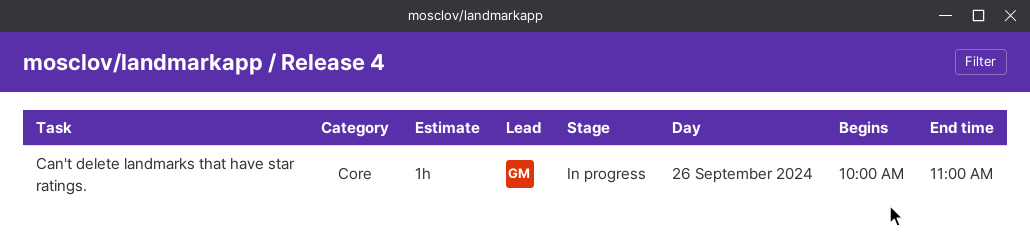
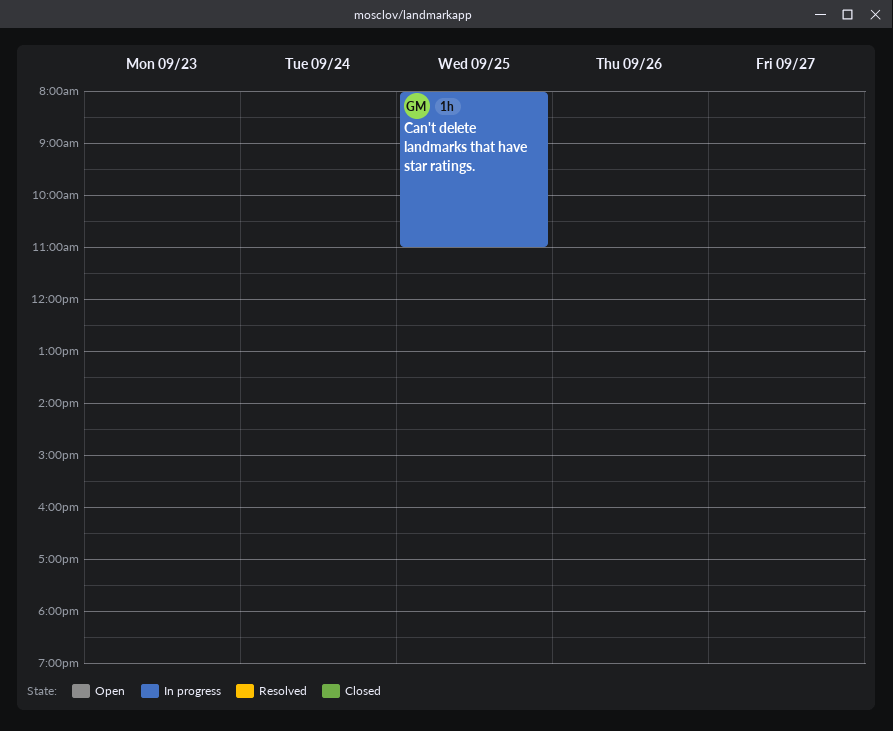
Can't delete landmarks that have star ratings., day: Sep 26 -> Sep 25
Can't delete landmarks that have star ratings., begins: 10:00 -> 08:00

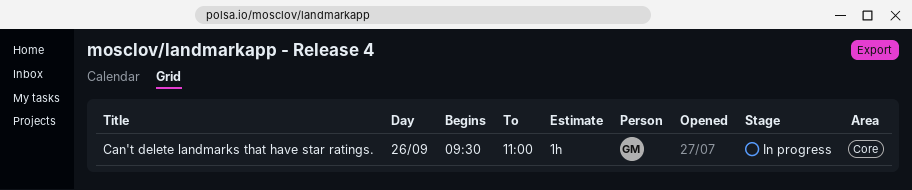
Can't delete landmarks that have star ratings., day: Sep 25 -> Sep 26
Can't delete landmarks that have star ratings., begins: 08:00 -> 09:30

